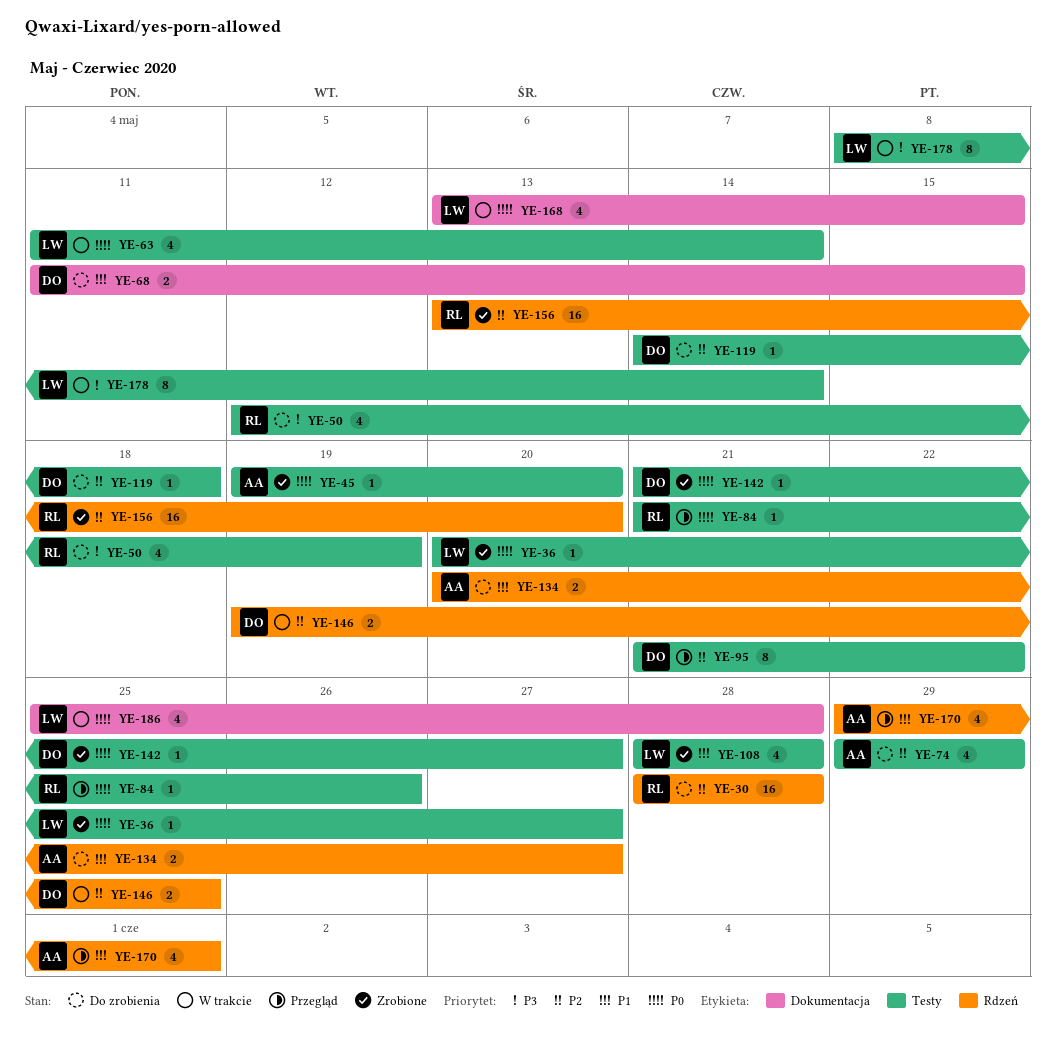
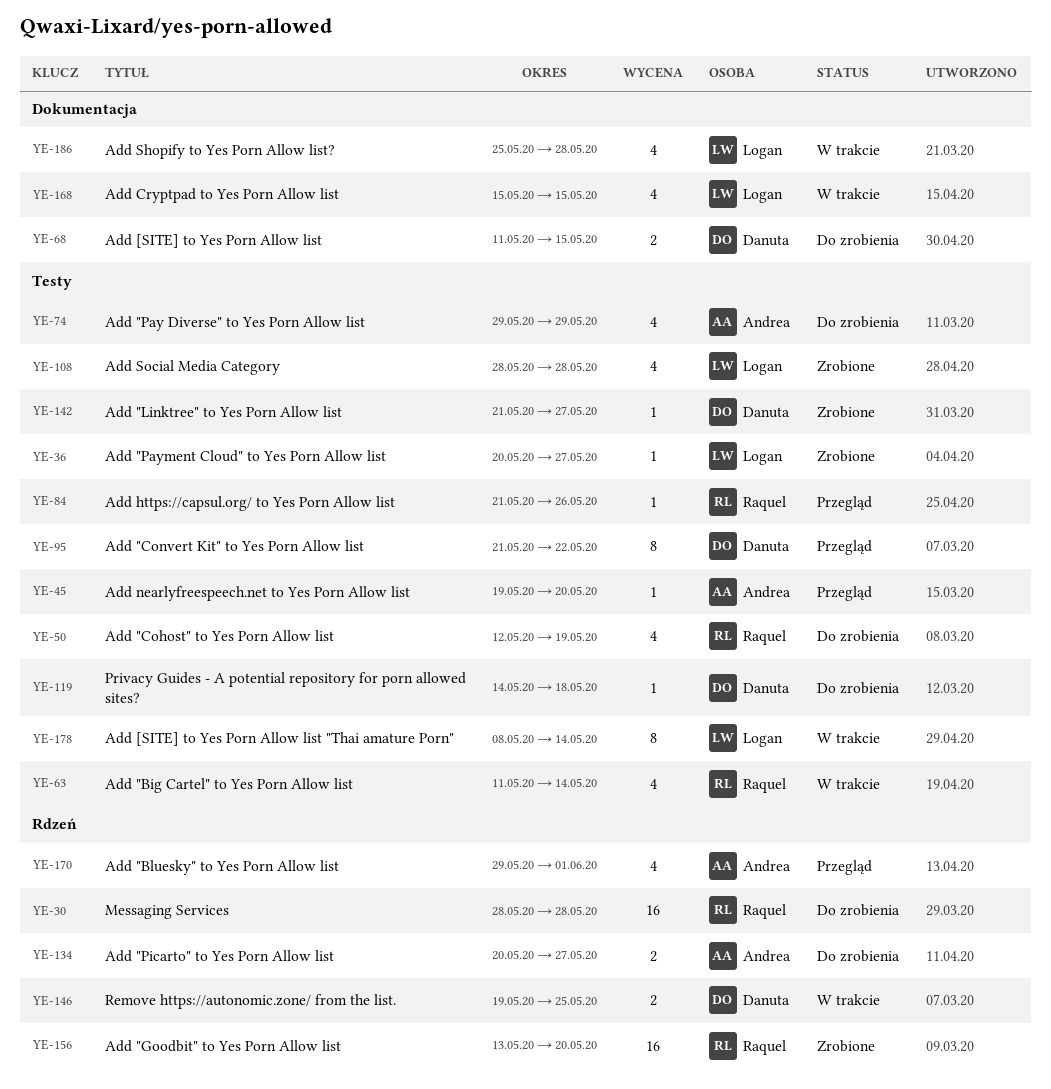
YE-45, status: Zrobione -> Przegląd
YE-63, owner: Logan -> Raquel
YE-168, start: May 13 -> May 15

